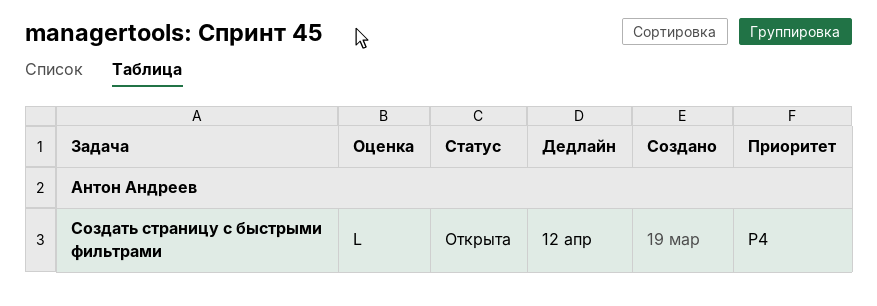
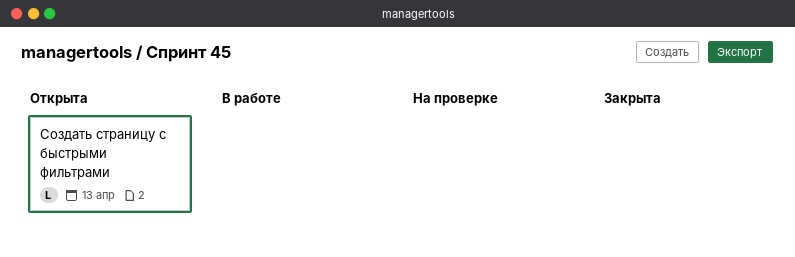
Создать страницу с быстрыми фильтрами, due: Apr 12 -> Apr 13

